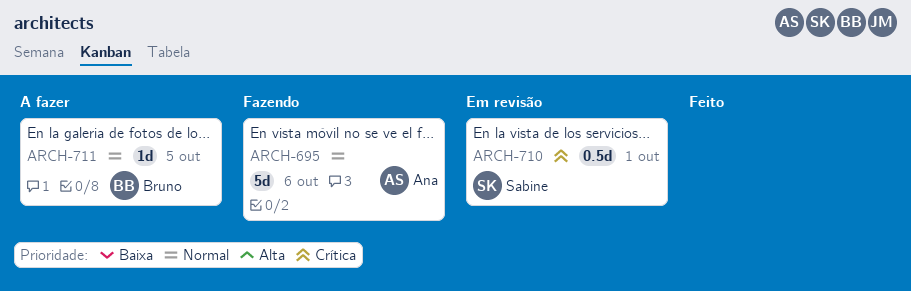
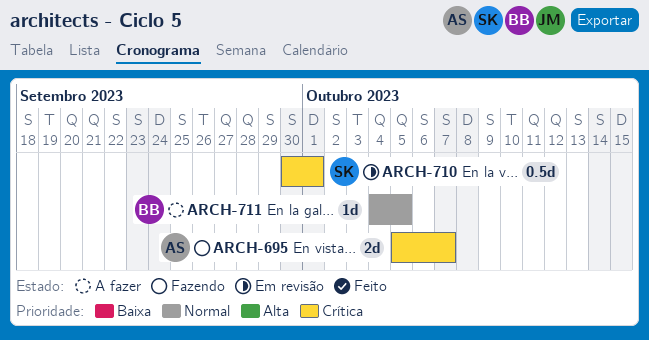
ARCH-695, priority: Normal -> Crítica
ARCH-695, estimate: 5d -> 2d
ARCH-695, due: Oct 6 -> Oct 7

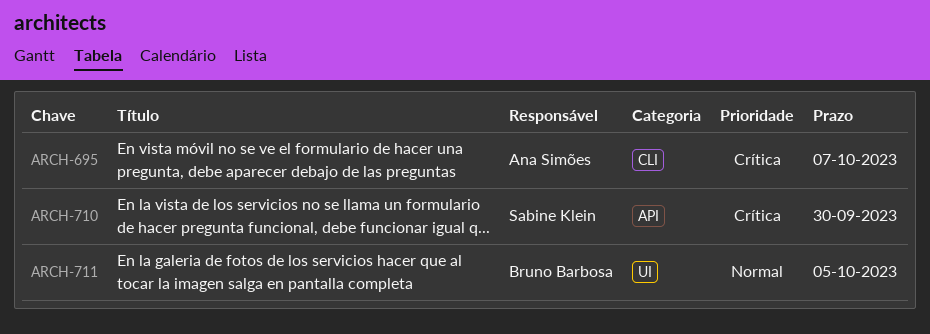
ARCH-710, due: Oct 1 -> Sep 30

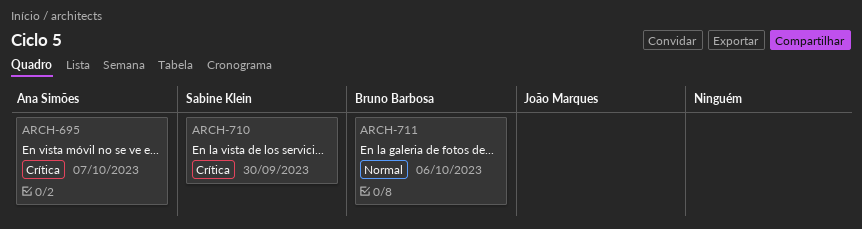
ARCH-711, due: Oct 5 -> Oct 6

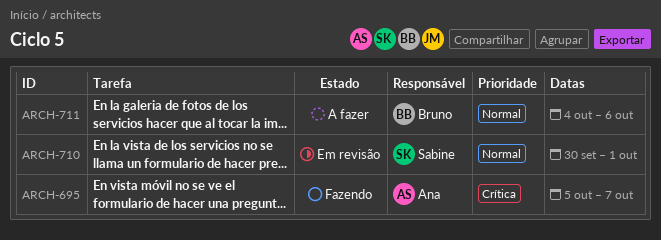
ARCH-710, priority: Crítica -> Normal
ARCH-710, due: Sep 30 -> Oct 1

